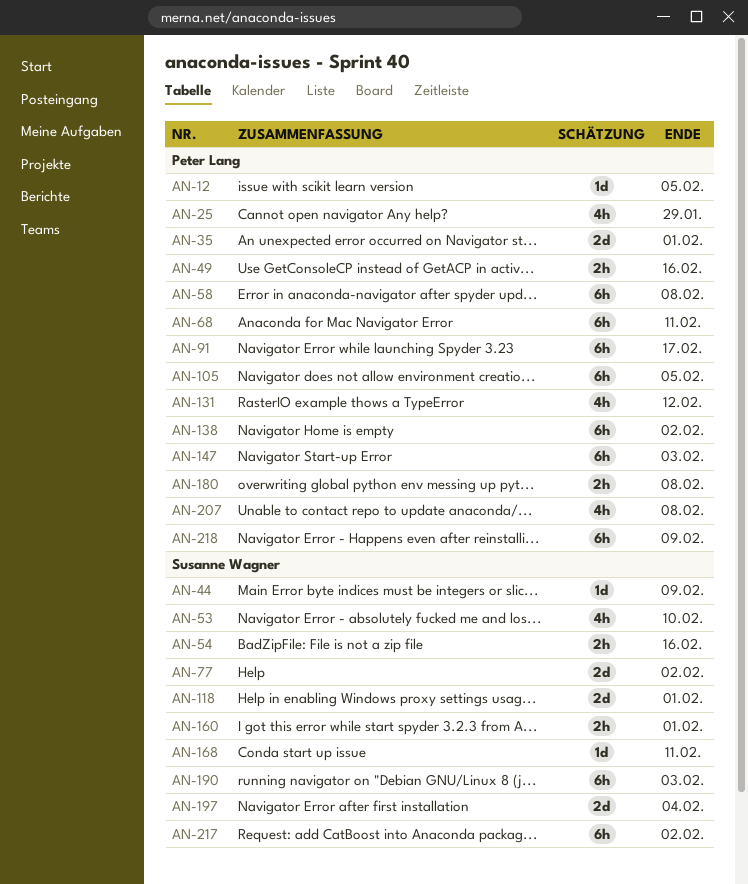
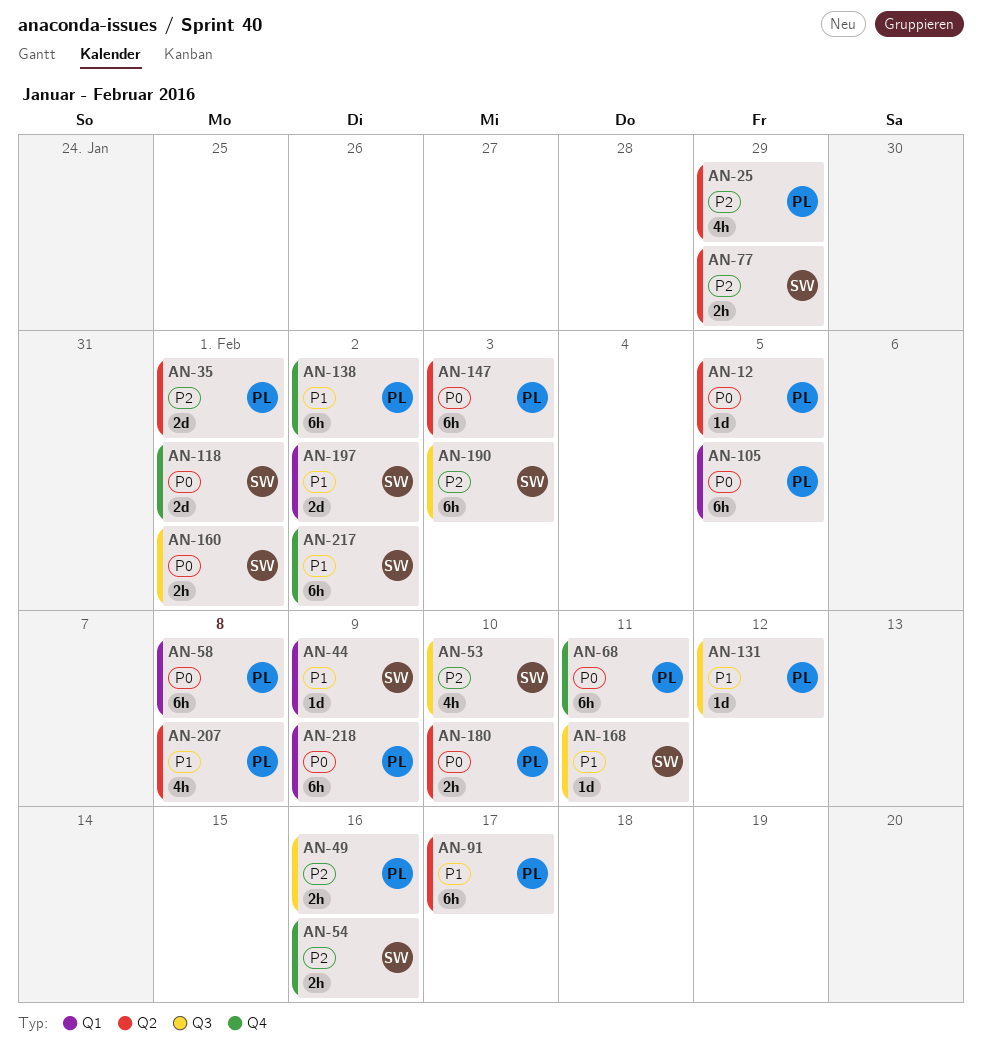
AN-77, estimate: 2d -> 2h
AN-77, due: Feb 2 -> Jan 29
AN-131, estimate: 4h -> 1d
AN-180, due: Feb 8 -> Feb 10
AN-197, due: Feb 4 -> Feb 2

